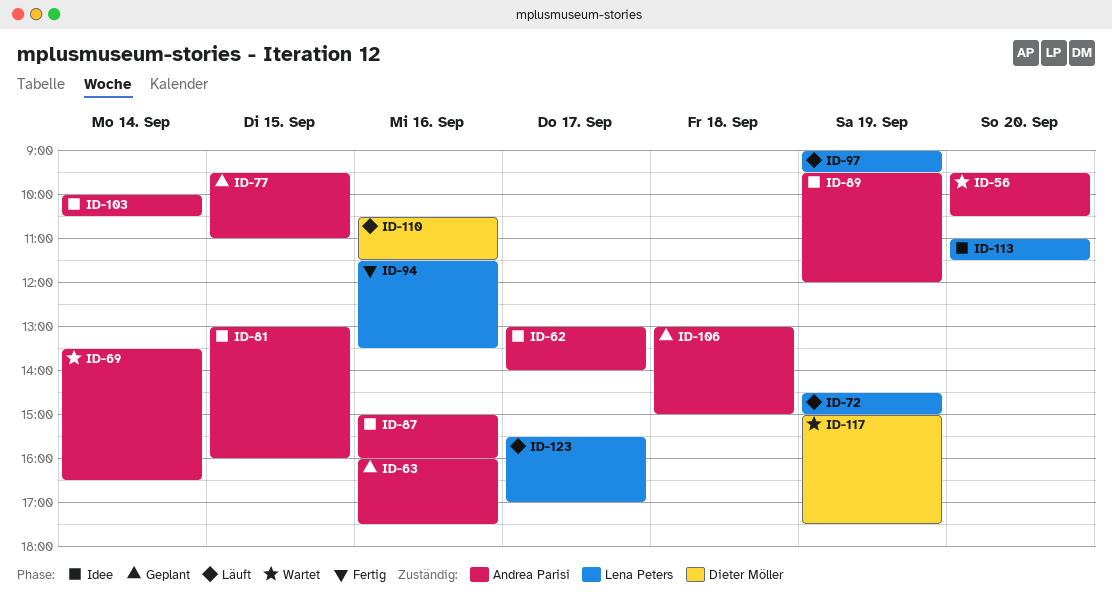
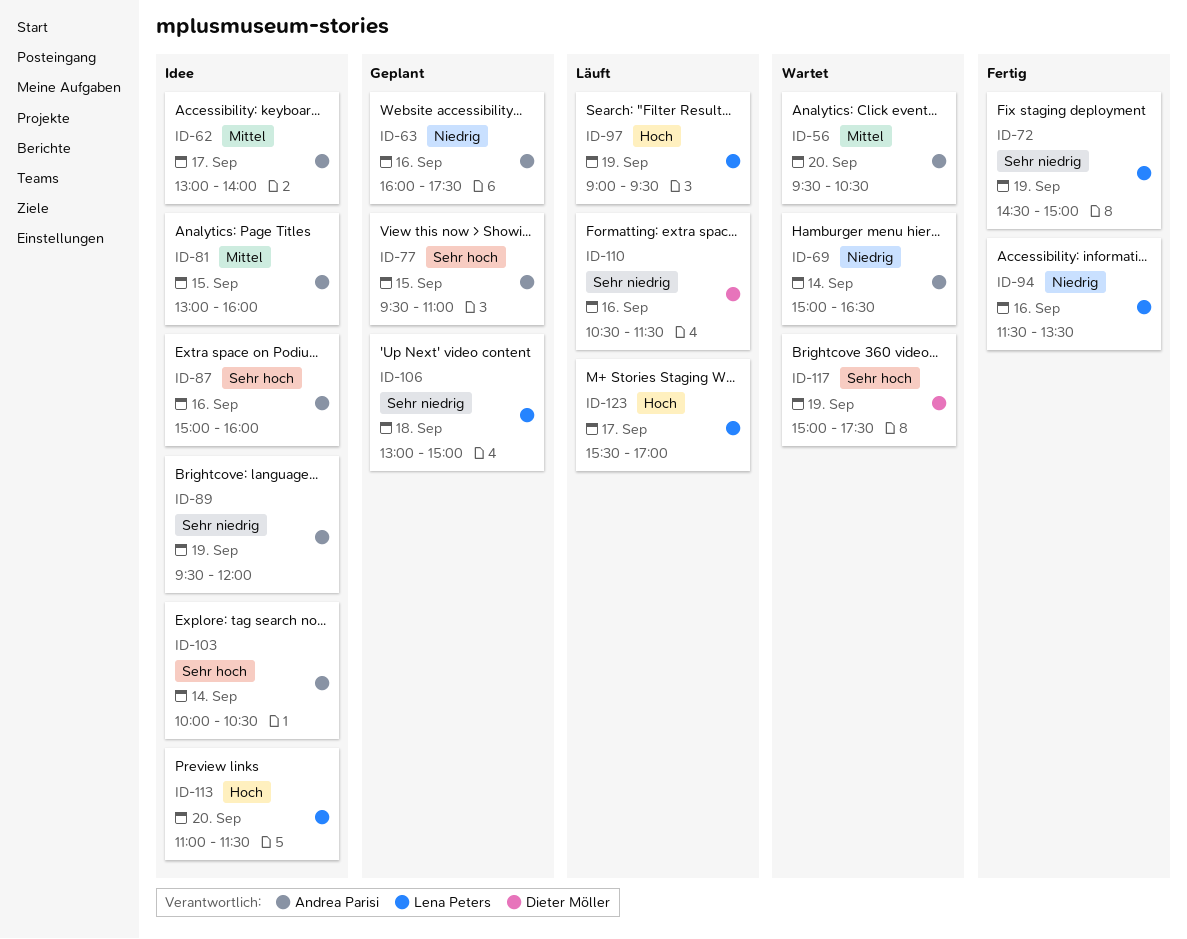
ID-69, begins: 13:30 -> 15:00
ID-72, status: Läuft -> Fertig
ID-106, owner: Andrea Parisi -> Lena Peters

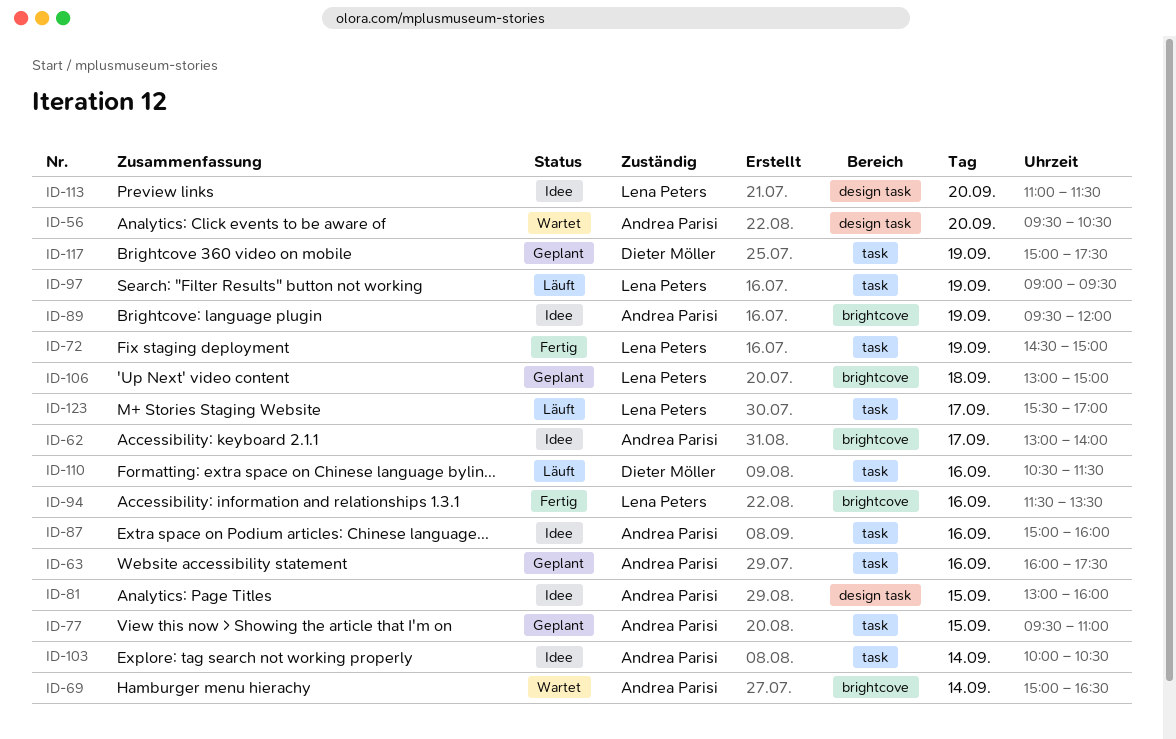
ID-117, status: Wartet -> Geplant

